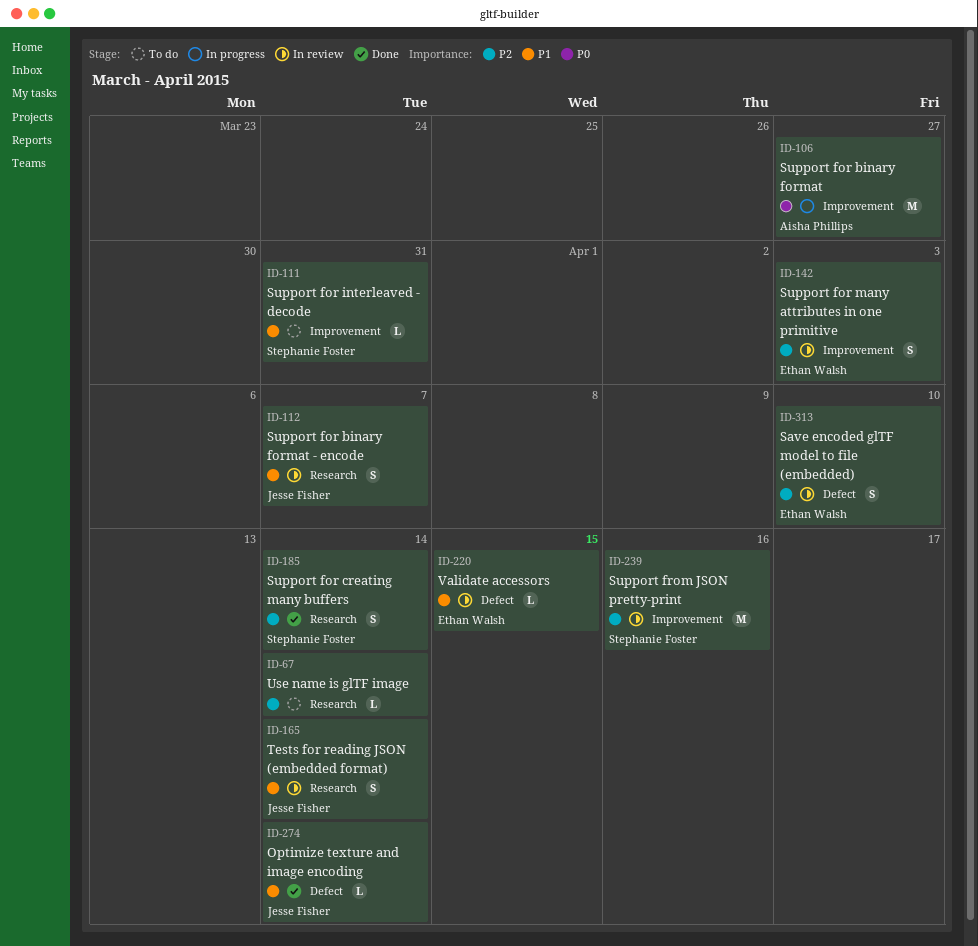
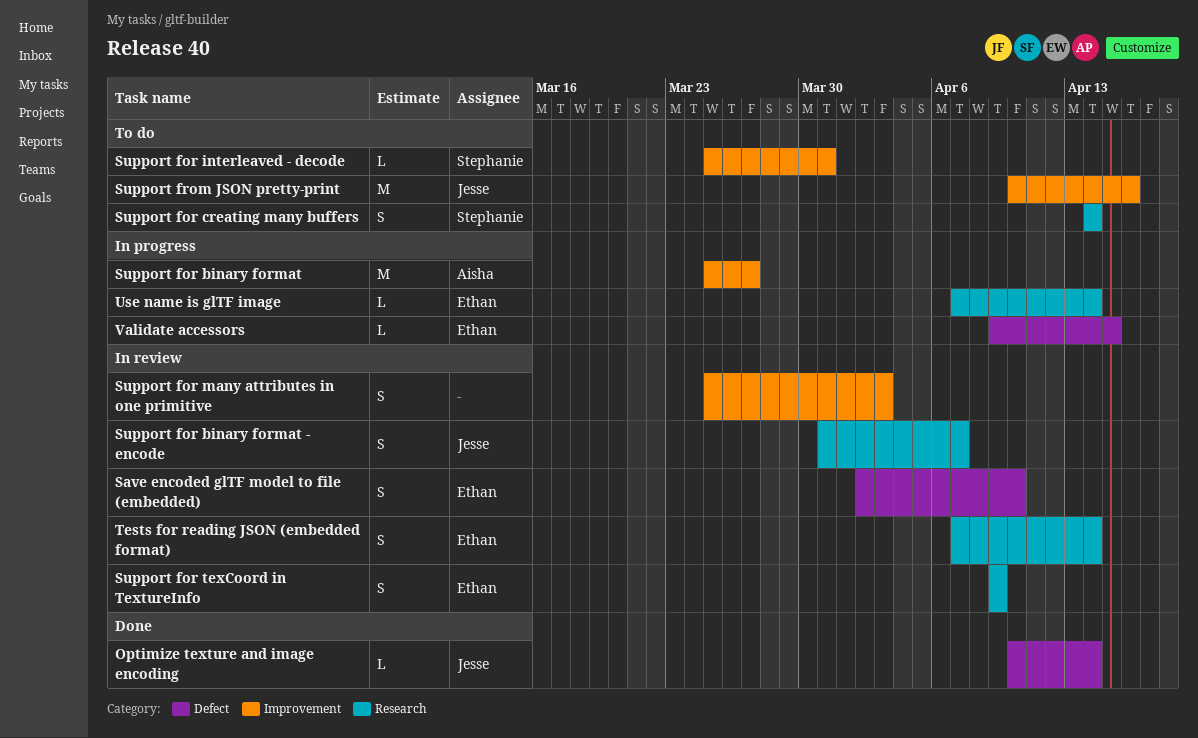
Support for creating many buffers, status: Done -> To do
Support for many attributes in one primitive, owner: Ethan Walsh -> none
Support for texCoord in TextureInfo: none -> present
Support from JSON pretty-print, status: In review -> To do
Support from JSON pretty-print, owner: Stephanie Foster -> Jesse Fisher
Tests for reading JSON (embedded format), owner: Jesse Fisher -> Ethan Walsh
Use name is glTF image, status: To do -> In progress
Use name is glTF image, owner: none -> Ethan Walsh
Validate accessors, status: In review -> In progress

